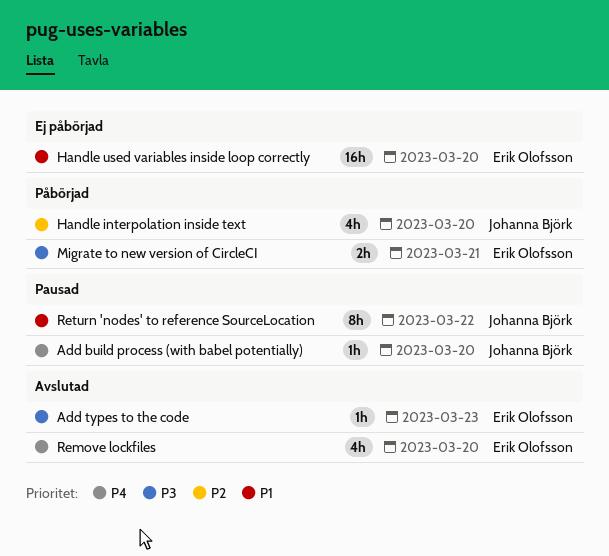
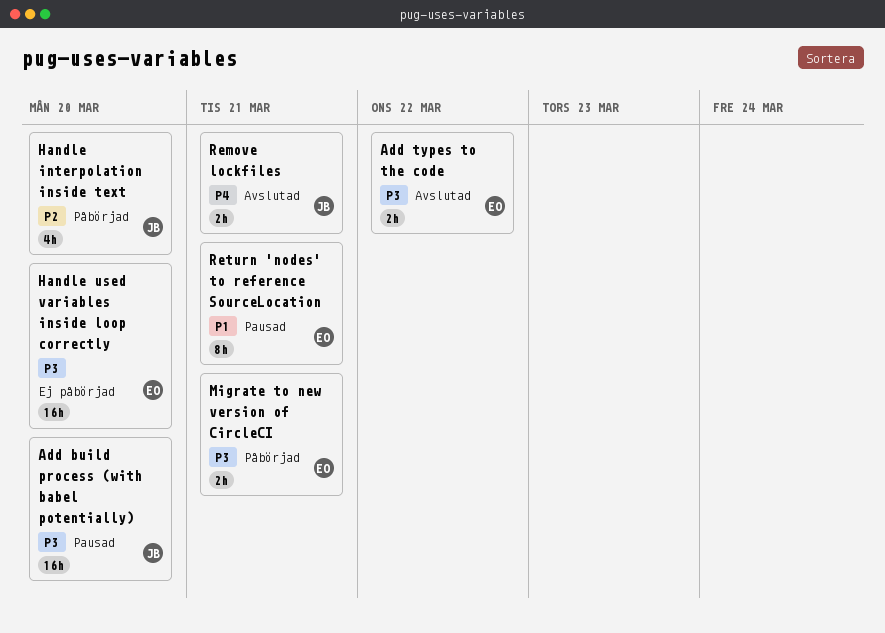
Add build process (with babel potentially), priority: P4 -> P3
Add build process (with babel potentially), estimate: 1h -> 16h
Add types to the code, estimate: 1h -> 2h
Add types to the code, due: Mar 23 -> Mar 22
Handle used variables inside loop correctly, priority: P1 -> P3
Remove lockfiles, owner: Erik Olofsson -> Johanna Björk
Remove lockfiles, estimate: 4h -> 2h
Remove lockfiles, due: Mar 20 -> Mar 21
Return 'nodes' to reference SourceLocation, owner: Johanna Björk -> Erik Olofsson
Return 'nodes' to reference SourceLocation, due: Mar 22 -> Mar 21

